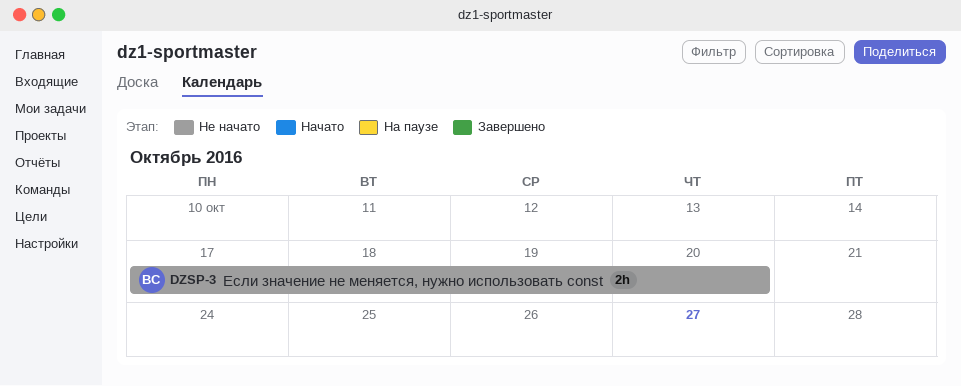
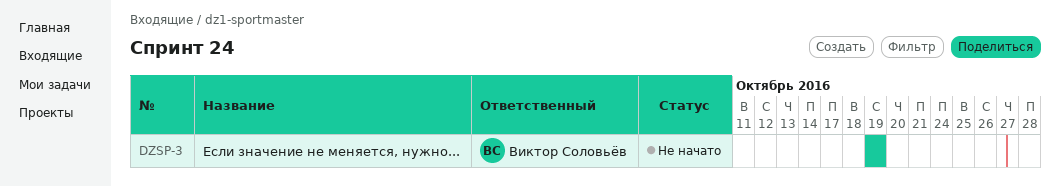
DZSP-3, start: Oct 17 -> Oct 19
DZSP-3, due: Oct 20 -> Oct 19

